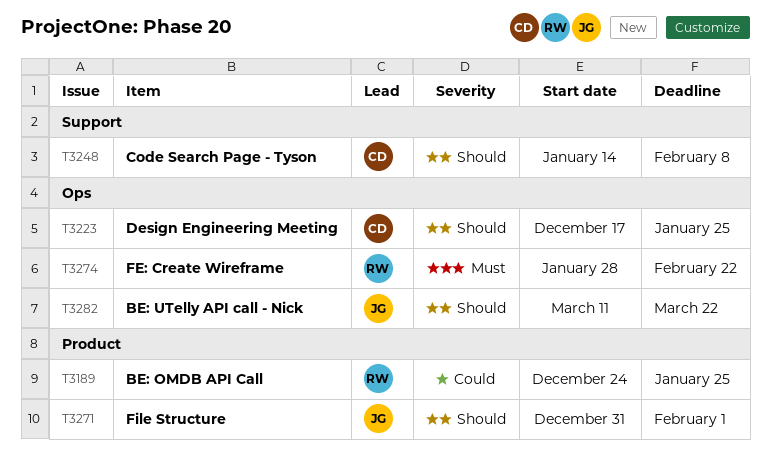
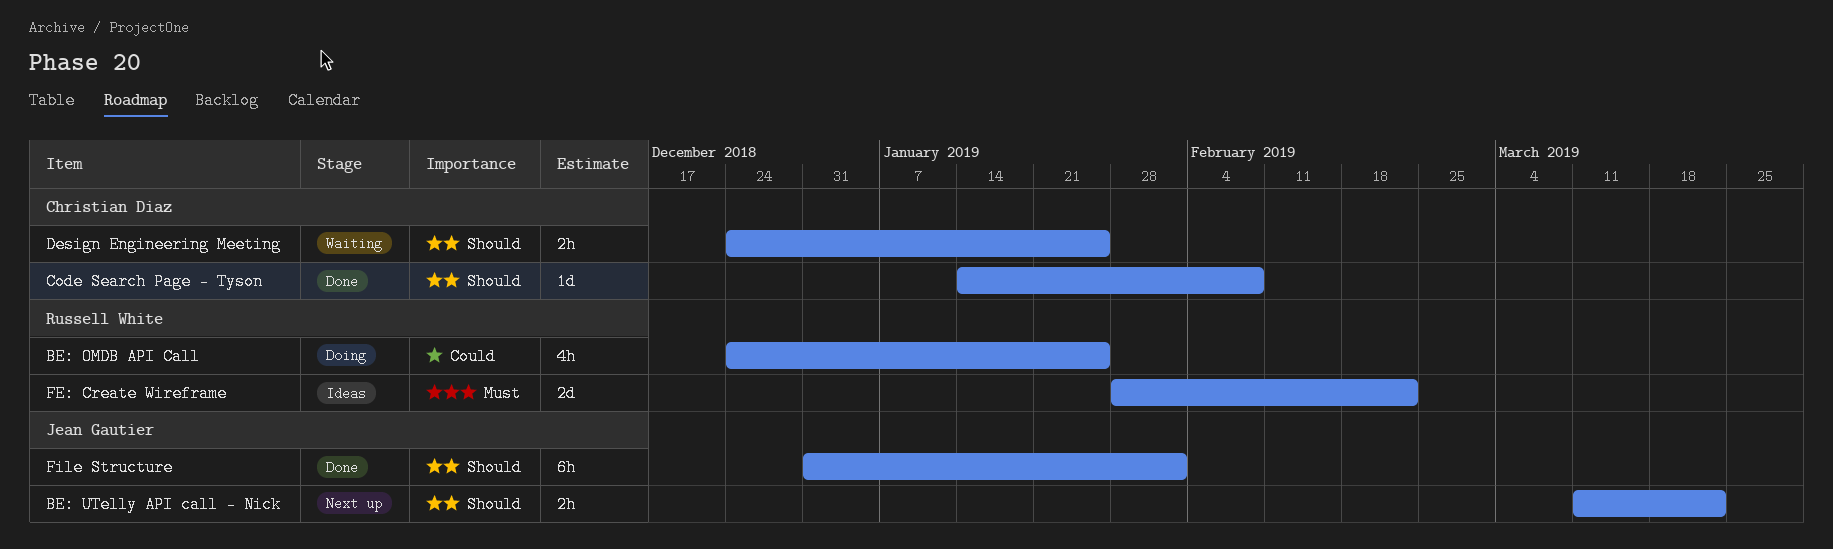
Design Engineering Meeting, start: Dec 17 -> Dec 24

